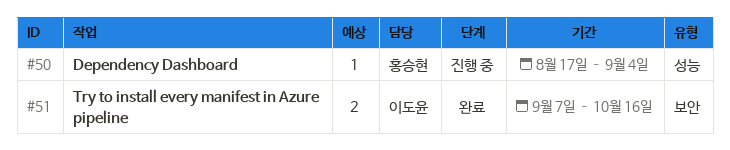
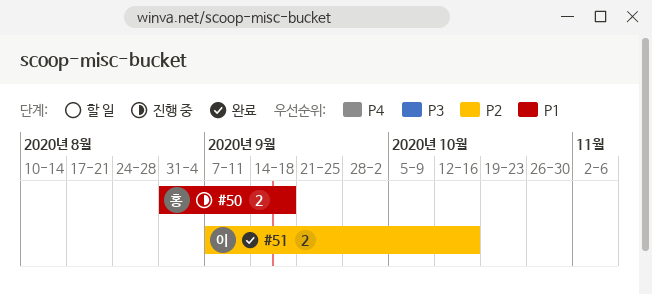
#50, estimate: 1 -> 2
#50, start: Aug 17 -> Aug 31
#50, due: Sep 4 -> Sep 18

